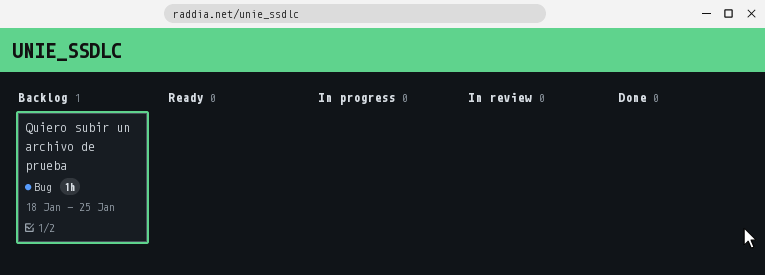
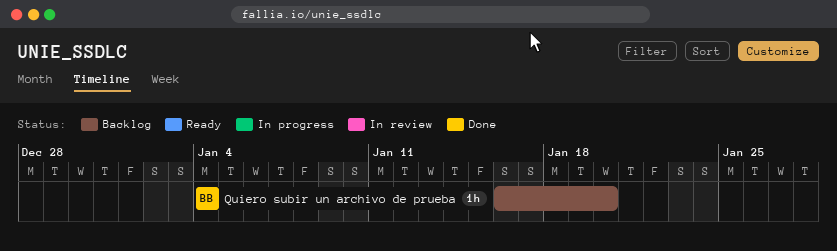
Quiero subir un archivo de prueba, start: Jan 18 -> Jan 16
Quiero subir un archivo de prueba, due: Jan 25 -> Jan 20

